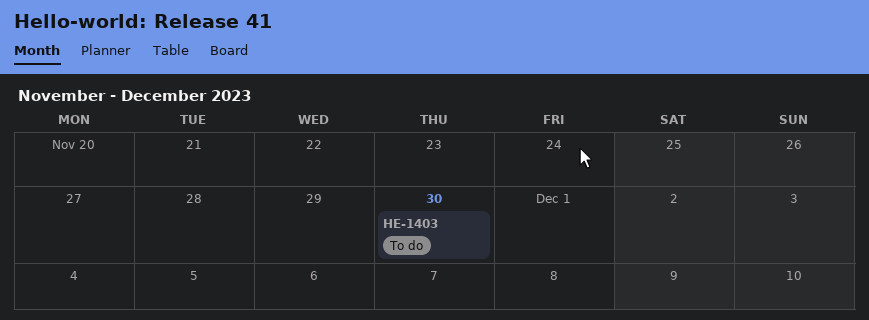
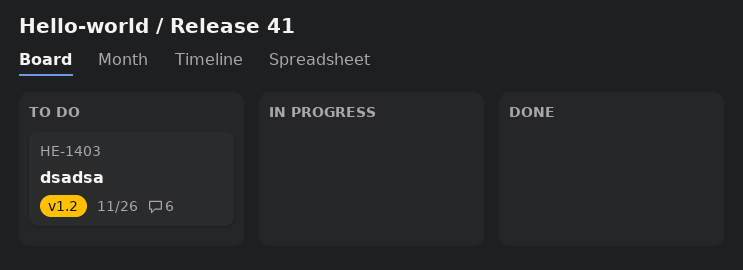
HE-1403, due: Nov 30 -> Nov 26

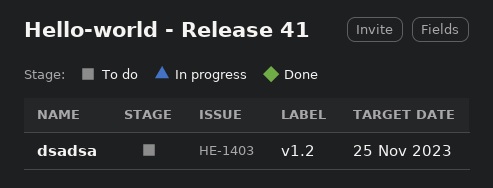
HE-1403, due: Nov 26 -> Nov 25

